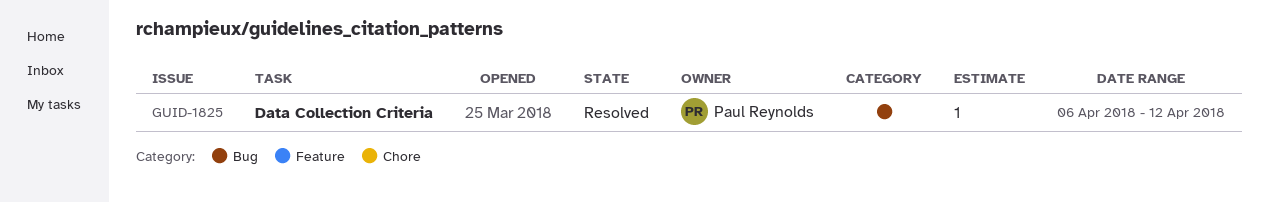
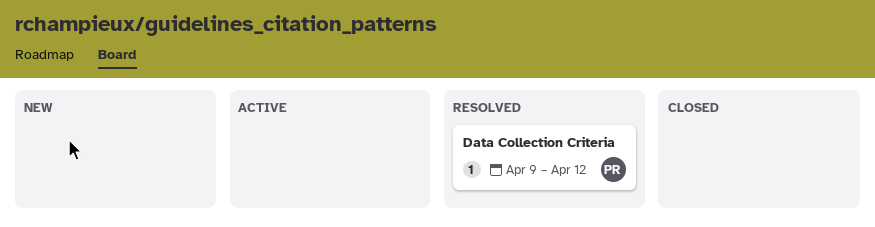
Data Collection Criteria, start: Apr 6 -> Apr 9

